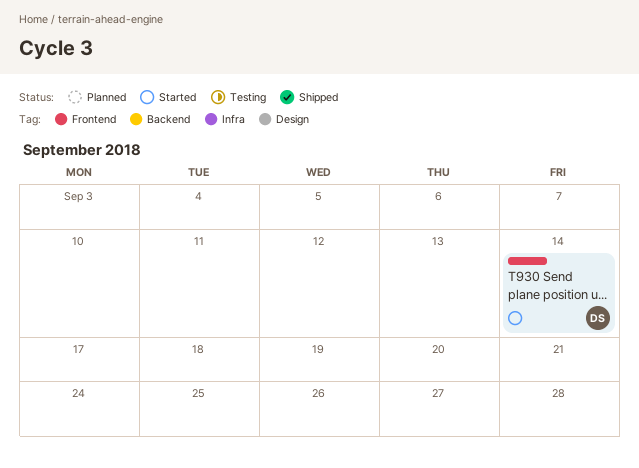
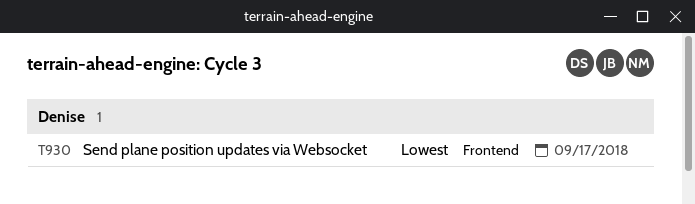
T930, due: Sep 14 -> Sep 17

